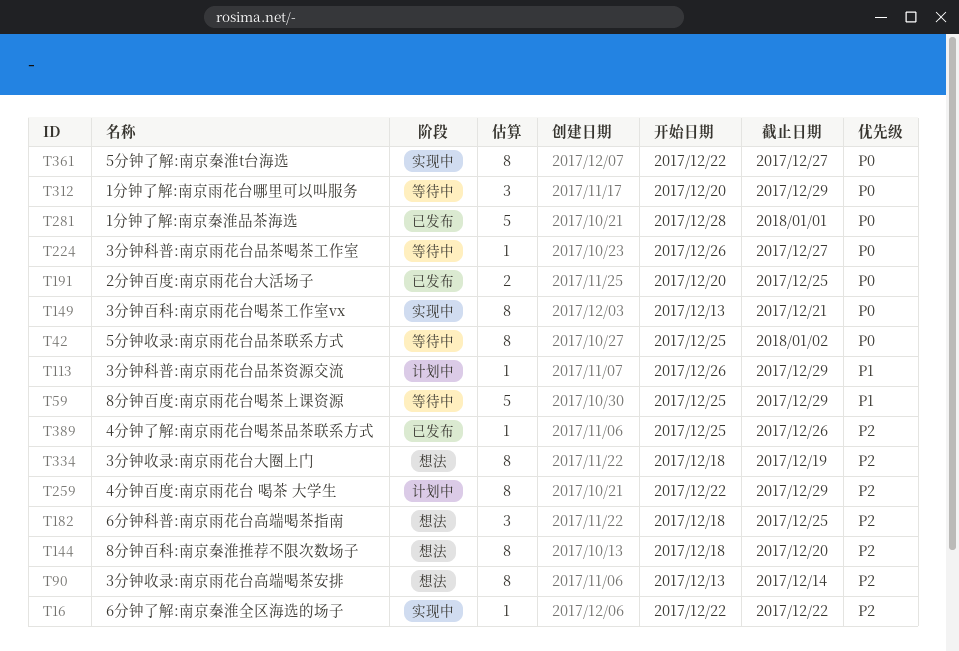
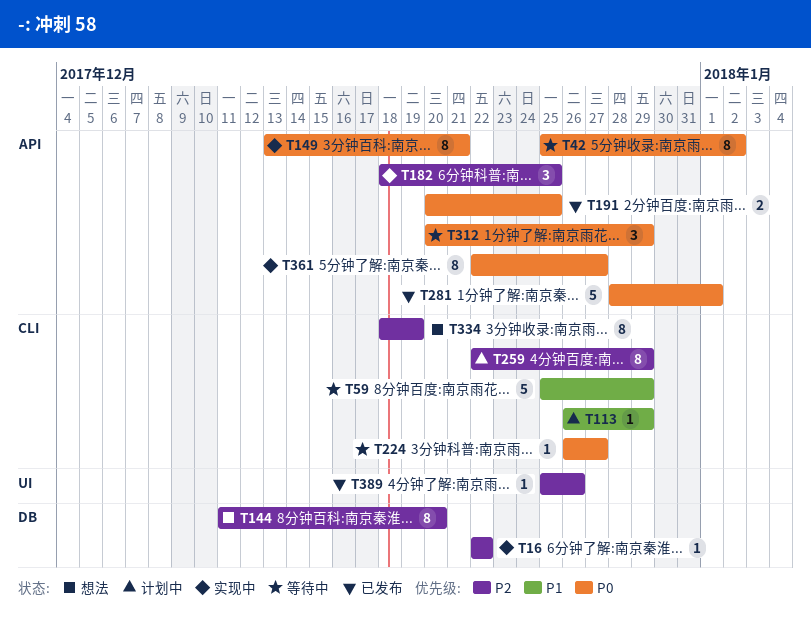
T90: present -> none
T144, start: Dec 18 -> Dec 11
T182, status: 想法 -> 实现中

